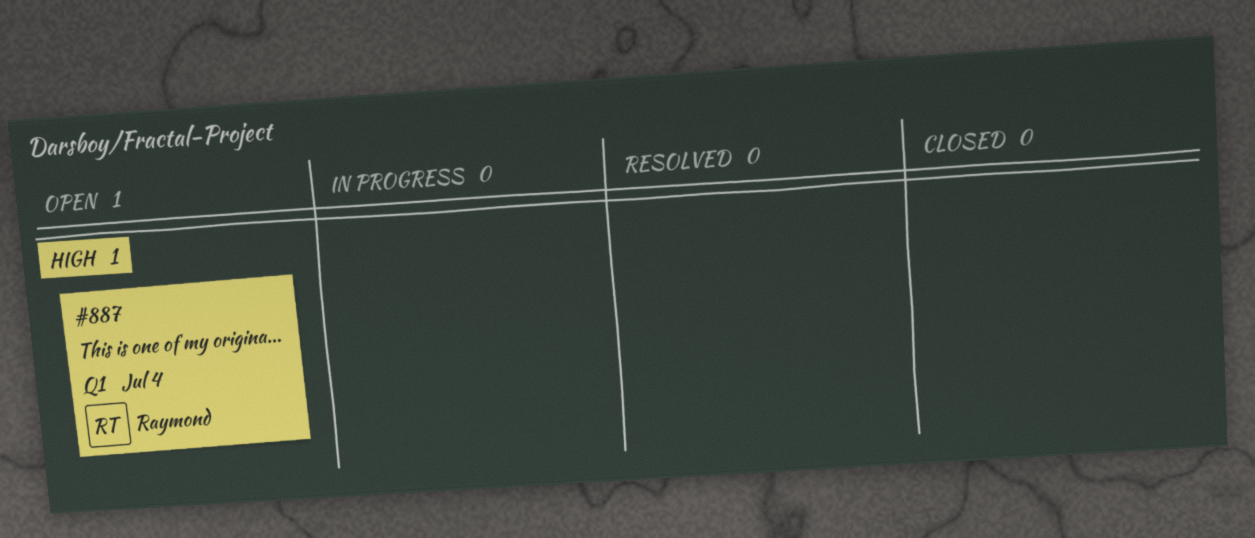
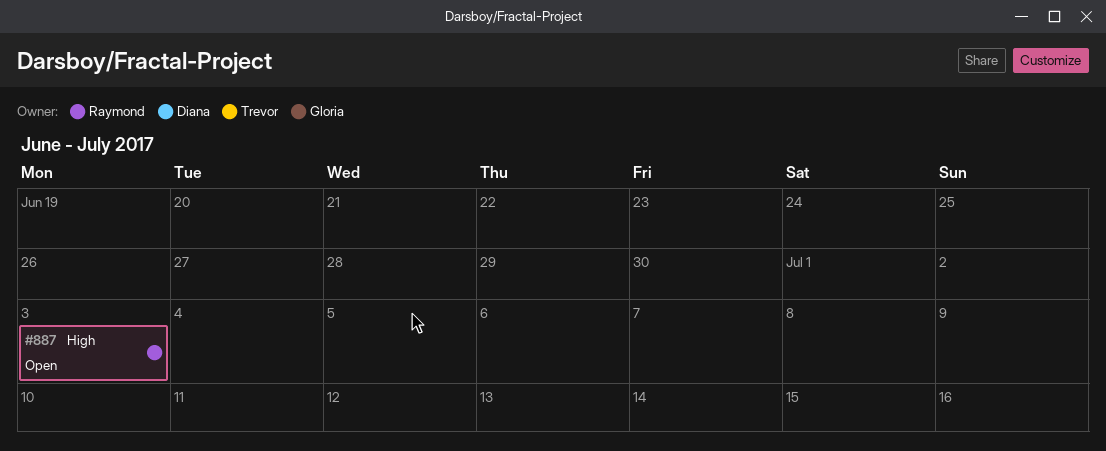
#887, due: Jul 4 -> Jul 3

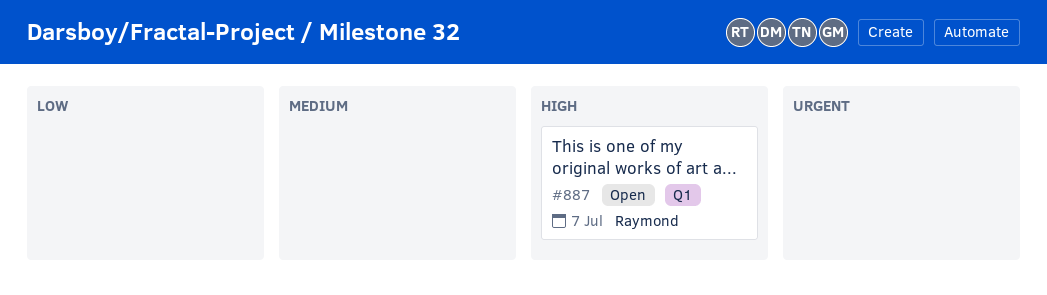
#887, due: Jul 3 -> Jul 7

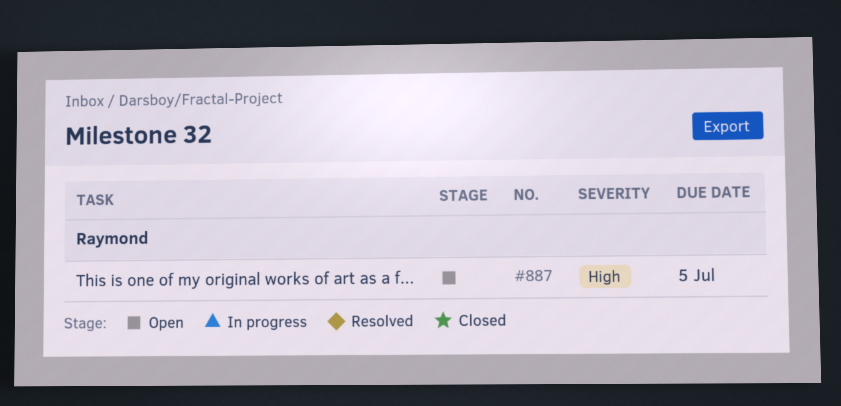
#887, due: Jul 7 -> Jul 5

